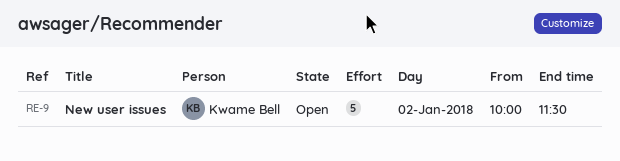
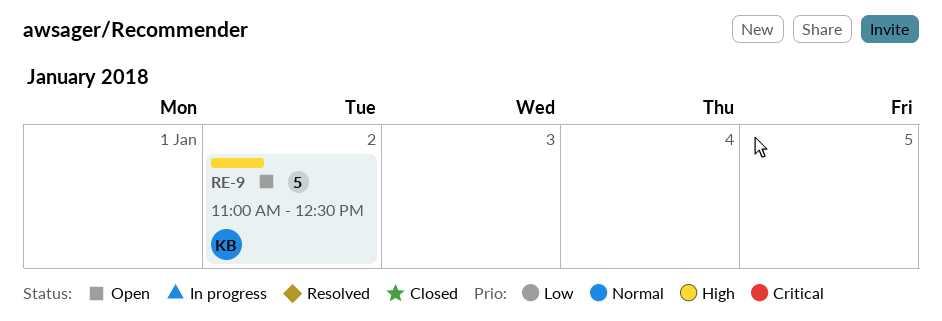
RE-9, begins: 10:00 -> 11:00
RE-9, ends: 11:30 -> 12:30

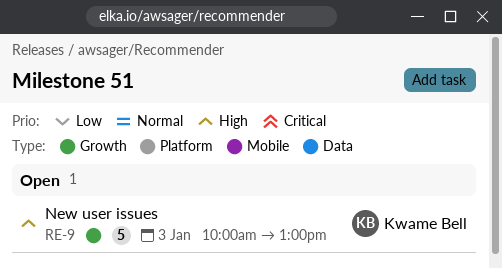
RE-9, day: Jan 2 -> Jan 3
RE-9, begins: 11:00 -> 10:00
RE-9, ends: 12:30 -> 13:00

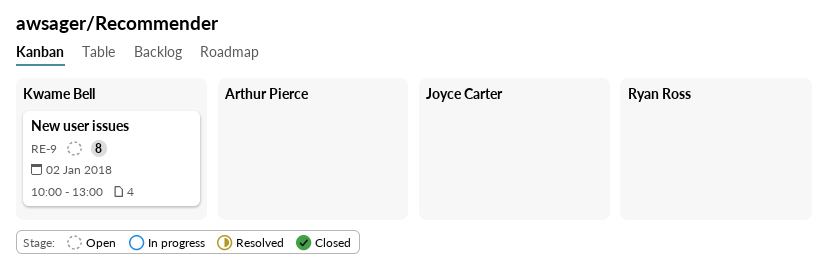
RE-9, estimate: 5 -> 8
RE-9, day: Jan 3 -> Jan 2

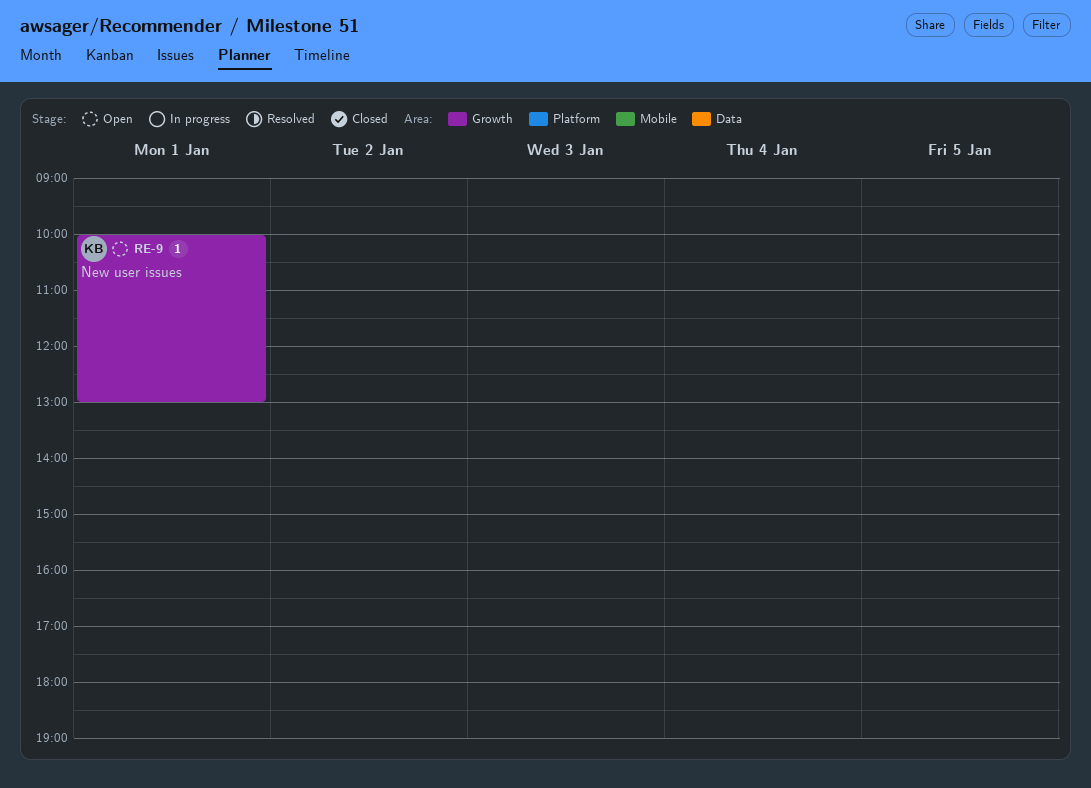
RE-9, estimate: 8 -> 1
RE-9, day: Jan 2 -> Jan 1

